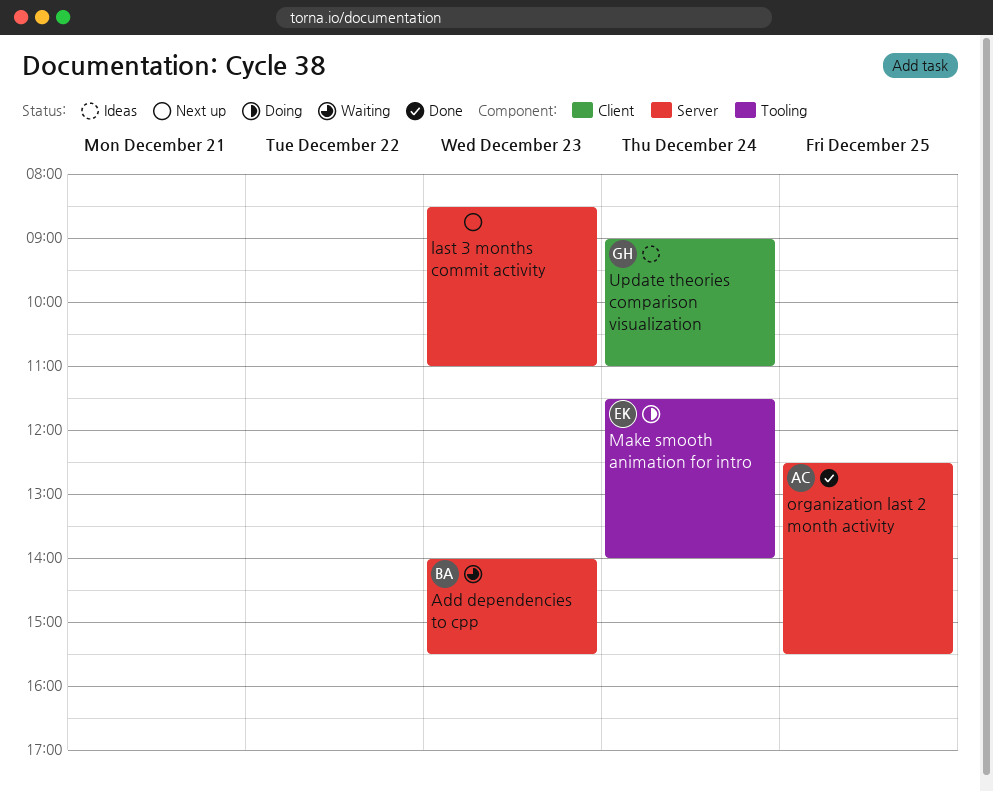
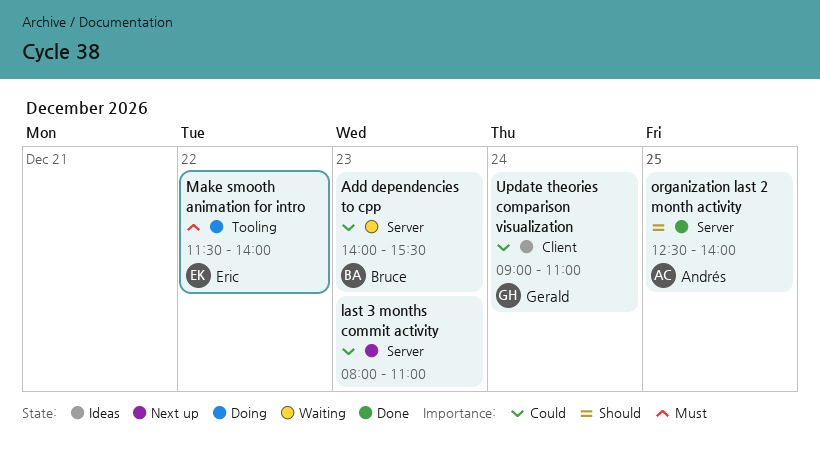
last 3 months commit activity, begins: 08:30 -> 08:00
Make smooth animation for intro, day: Dec 24 -> Dec 22
organization last 2 month activity, ends: 15:30 -> 14:00

